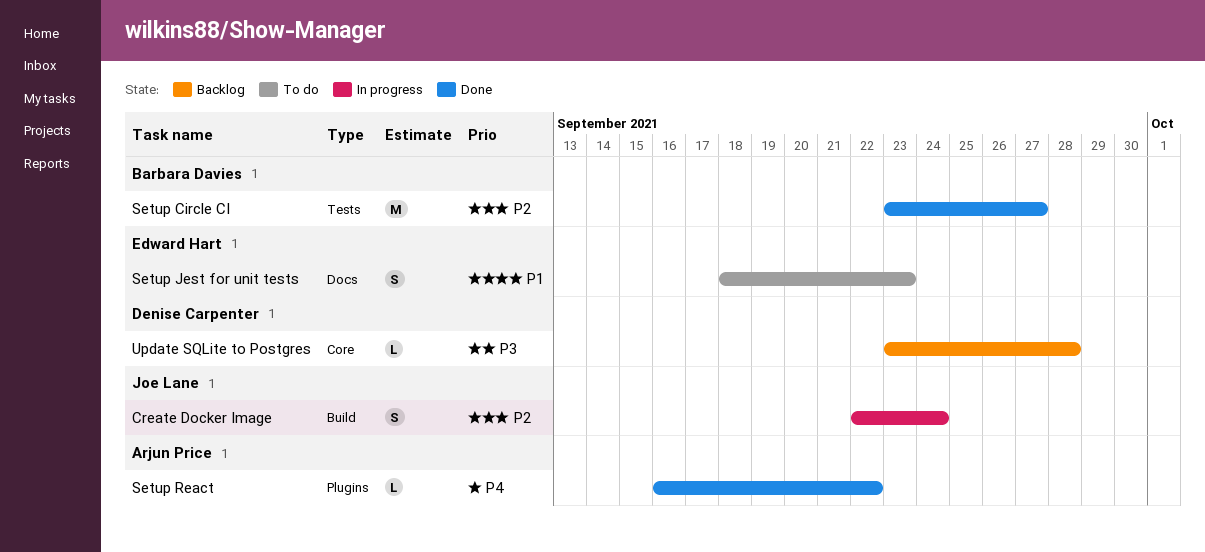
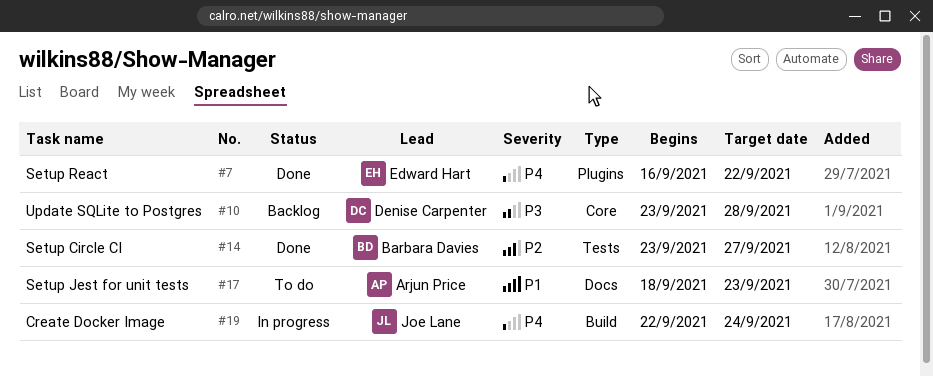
Create Docker Image, priority: P2 -> P4
Setup Jest for unit tests, owner: Edward Hart -> Arjun Price
Setup React, owner: Arjun Price -> Edward Hart

